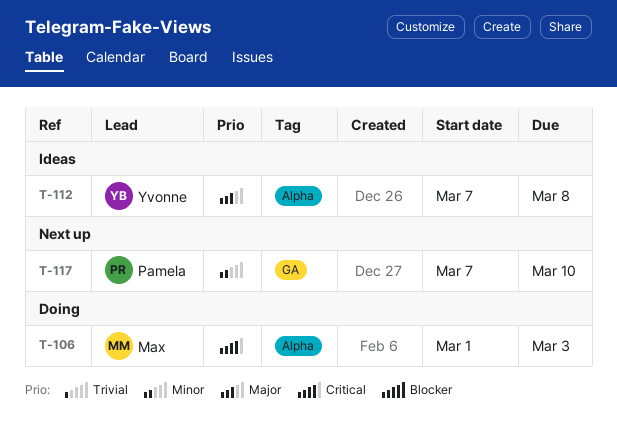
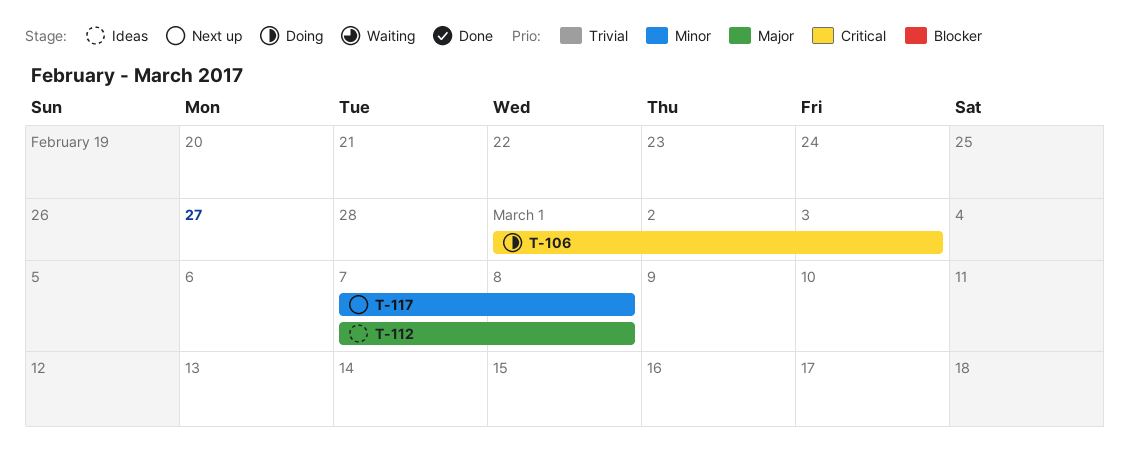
T-117, due: Mar 10 -> Mar 8

